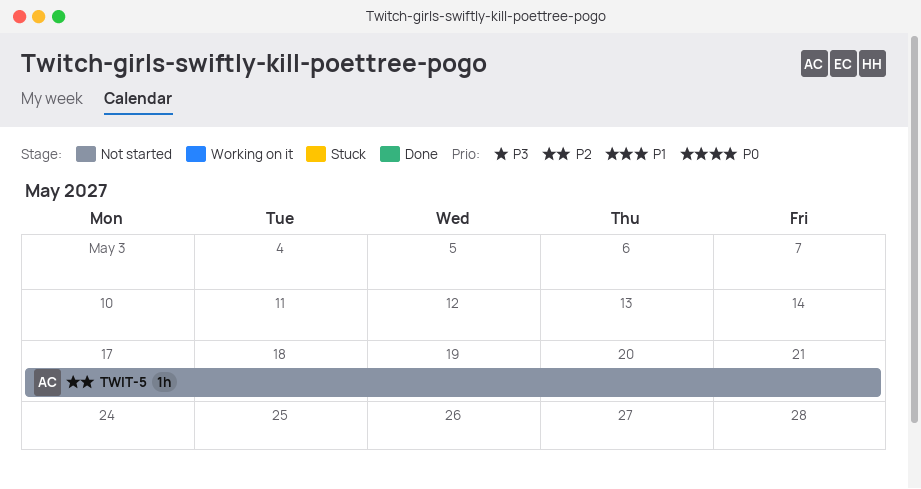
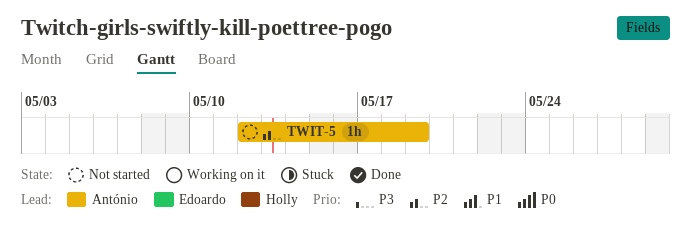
TWIT-5, start: May 17 -> May 12
TWIT-5, due: May 21 -> May 19

